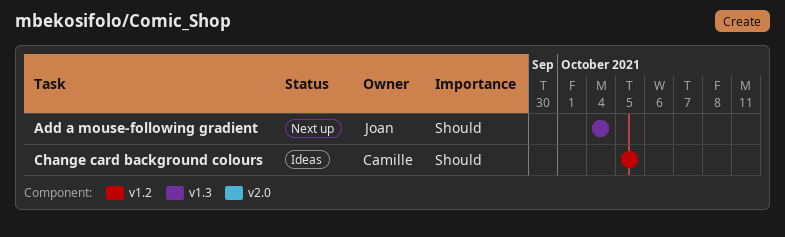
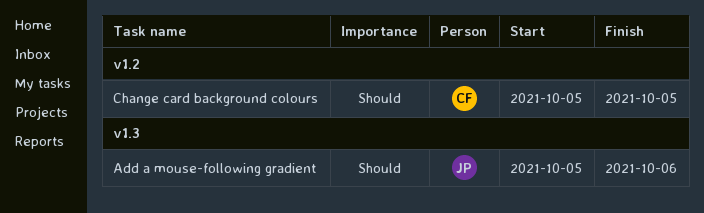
Add a mouse-following gradient, start: Oct 4 -> Oct 5
Add a mouse-following gradient, due: Oct 4 -> Oct 6

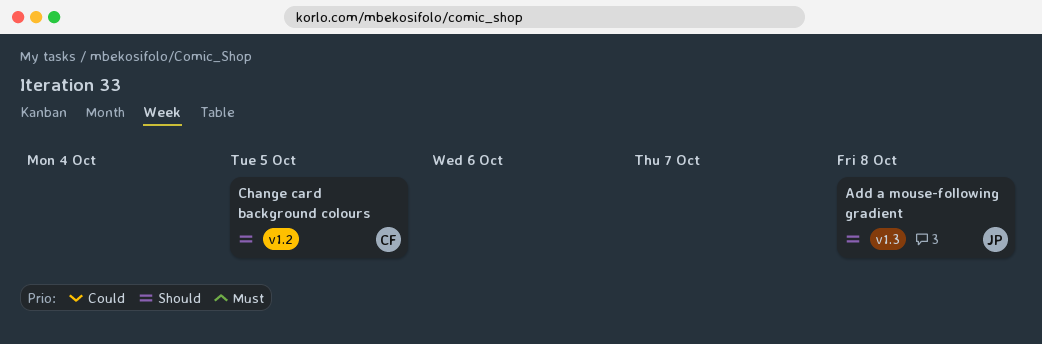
Add a mouse-following gradient, due: Oct 6 -> Oct 8

